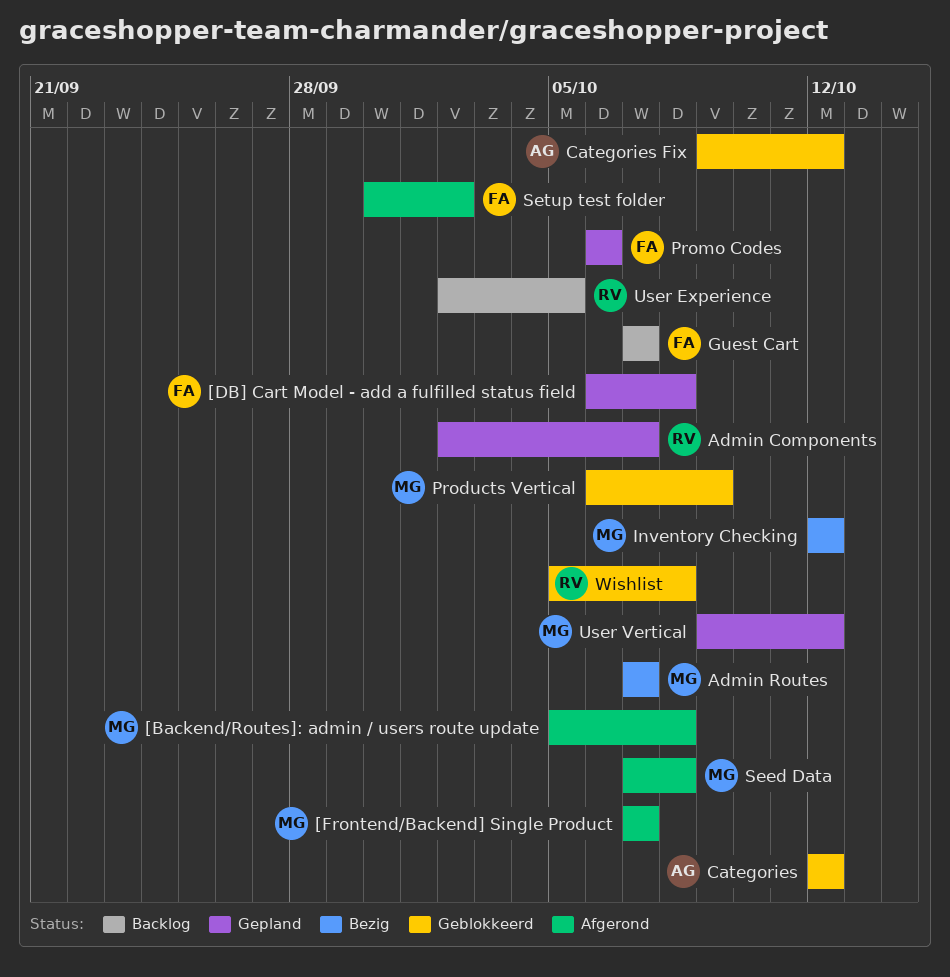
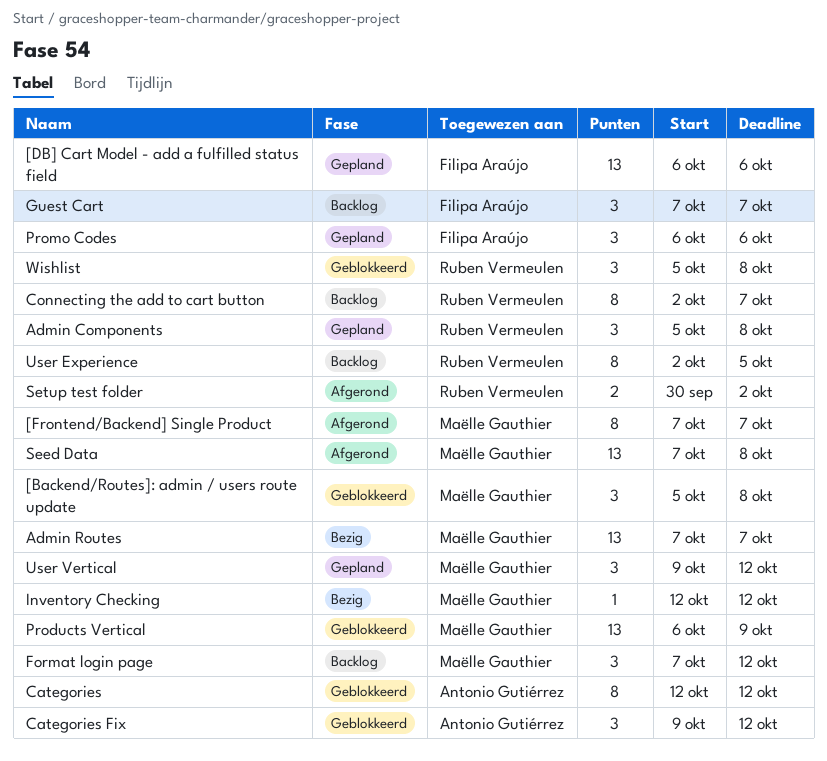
[Backend/Routes]: admin / users route update, status: Afgerond -> Geblokkeerd
[DB] Cart Model - add a fulfilled status field, due: Oct 8 -> Oct 6
Admin Components, start: Oct 2 -> Oct 5
Admin Components, due: Oct 7 -> Oct 8
Connecting the add to cart button: none -> present
Format login page: none -> present
Setup test folder, owner: Filipa Araújo -> Ruben Vermeulen

